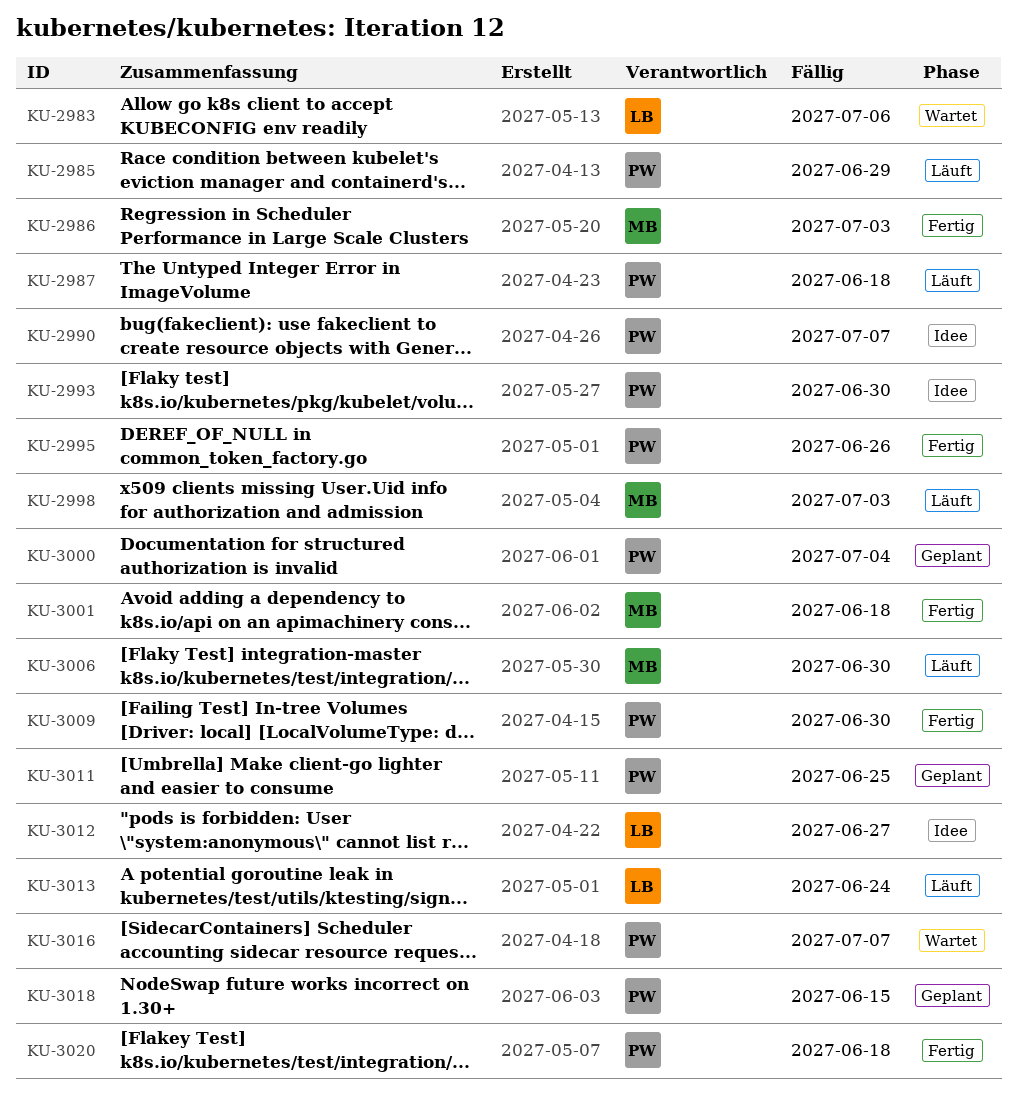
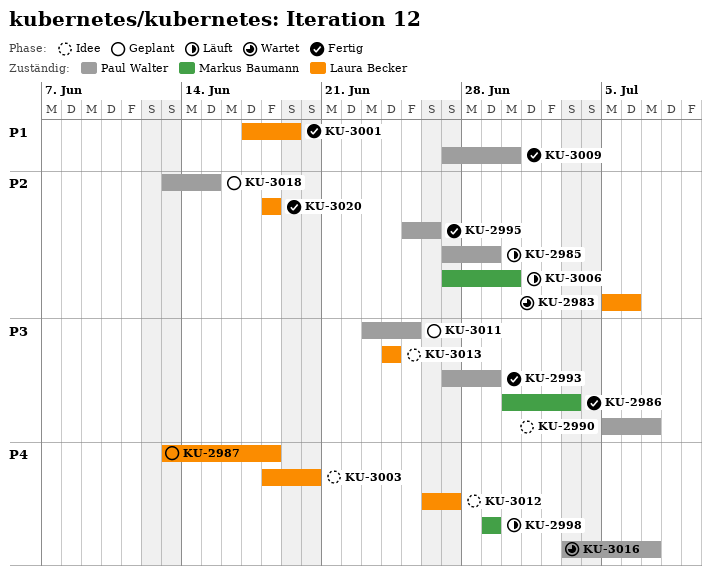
KU-2987, status: Läuft -> Geplant
KU-2987, owner: Paul Walter -> Laura Becker
KU-2993, status: Idee -> Fertig
KU-2993, due: Jun 30 -> Jun 29
KU-2998, due: Jul 3 -> Jun 29
KU-3000: present -> none
KU-3001, owner: Markus Baumann -> Laura Becker
KU-3001, due: Jun 18 -> Jun 19
KU-3003: none -> present
KU-3013, status: Läuft -> Idee
KU-3020, owner: Paul Walter -> Laura Becker

